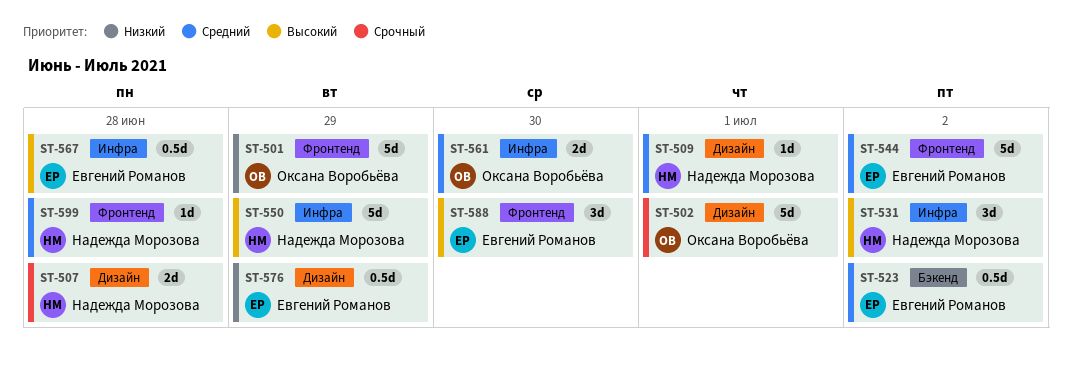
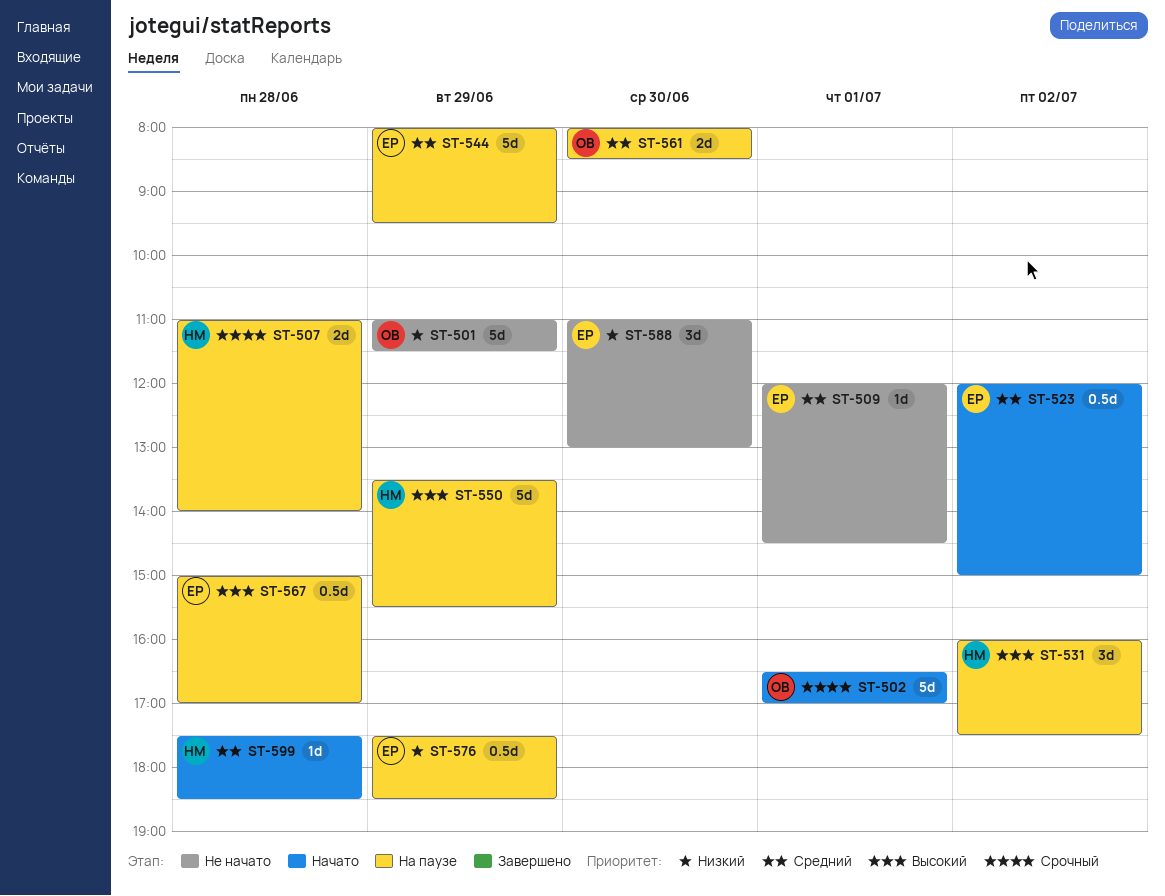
ST-509, owner: Надежда Морозова -> Евгений Романов
ST-544, day: Jul 2 -> Jun 29
ST-588, priority: Высокий -> Низкий

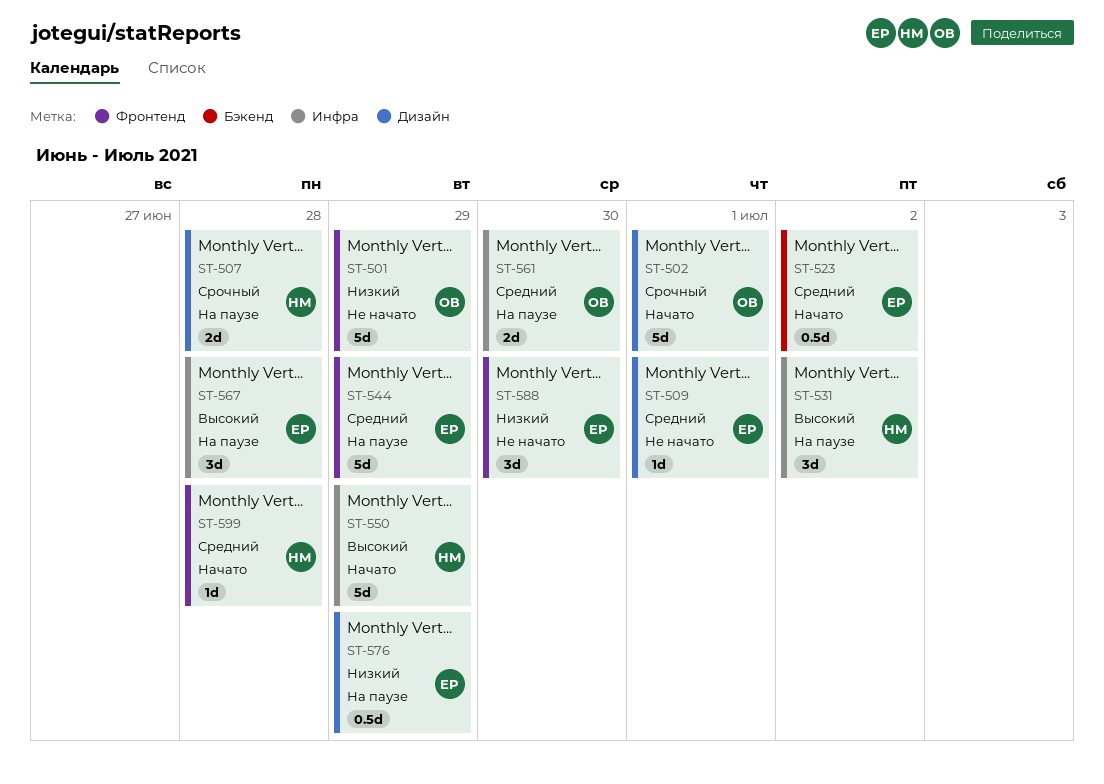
ST-550, status: На паузе -> Начато
ST-567, estimate: 0.5d -> 3d

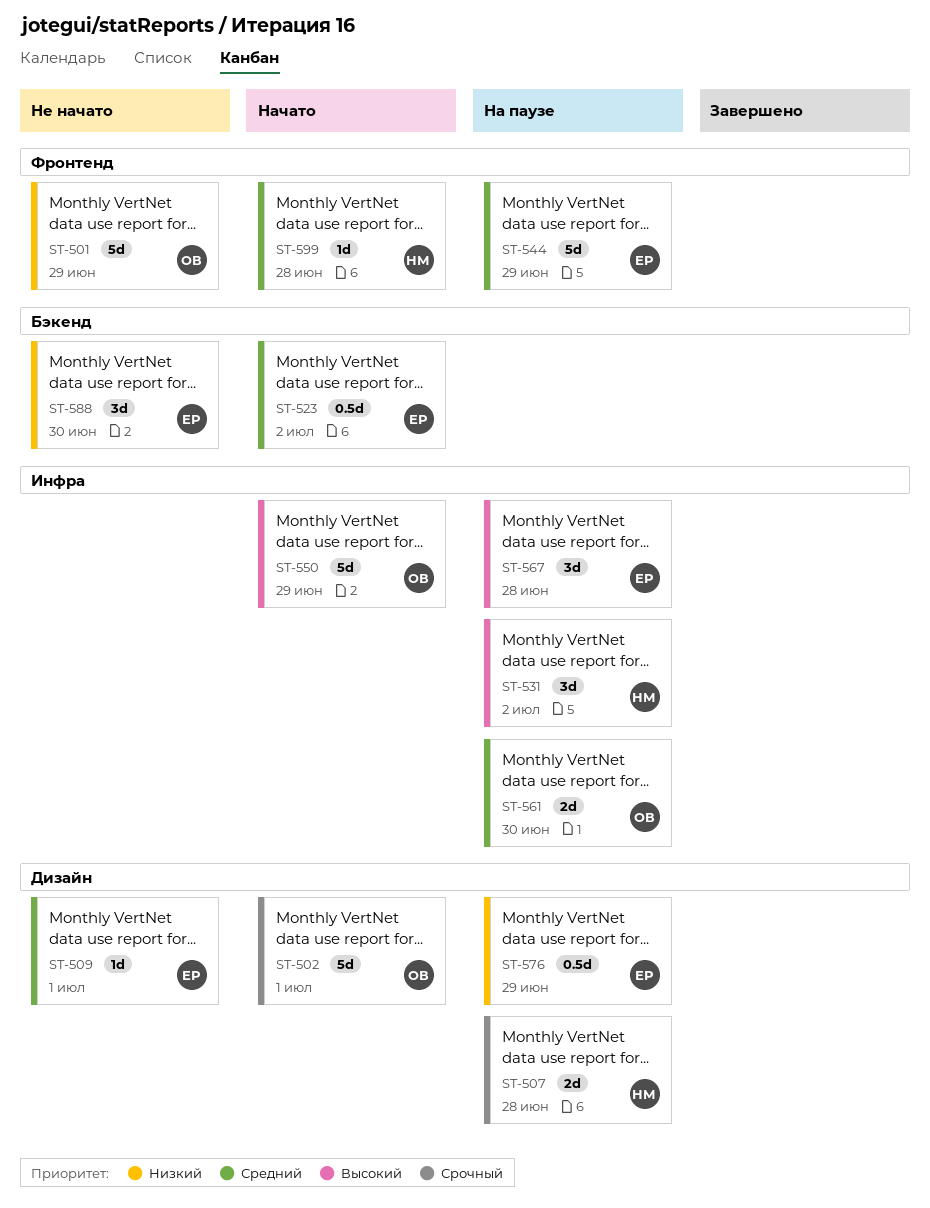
ST-550, owner: НМ -> ОВ
ST-588, label: Фронтенд -> Бэкенд

